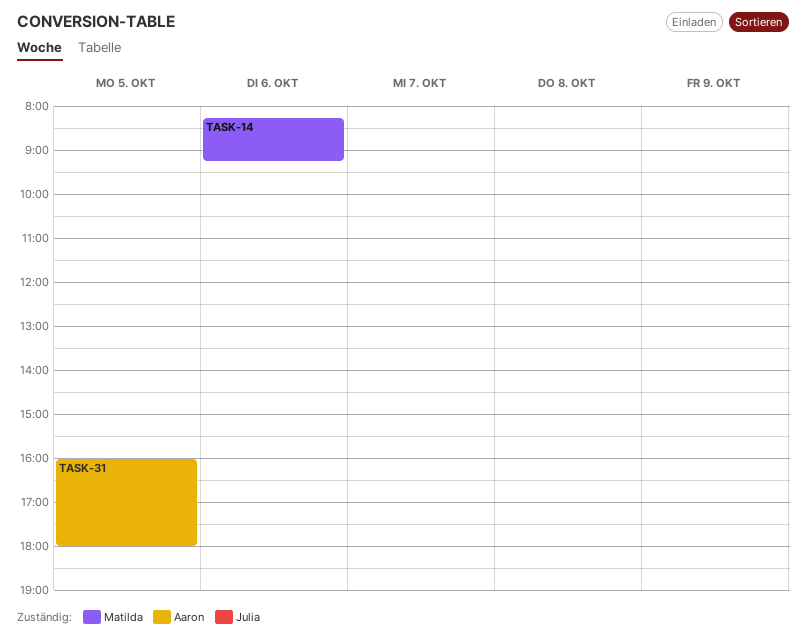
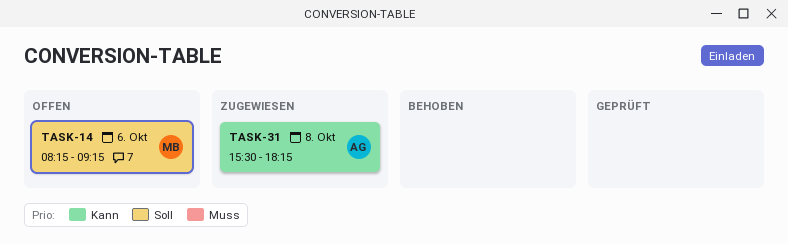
TASK-31, day: Oct 5 -> Oct 8
TASK-31, begins: 16:00 -> 15:30
TASK-31, ends: 18:00 -> 18:15

